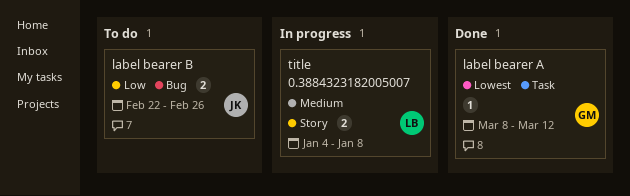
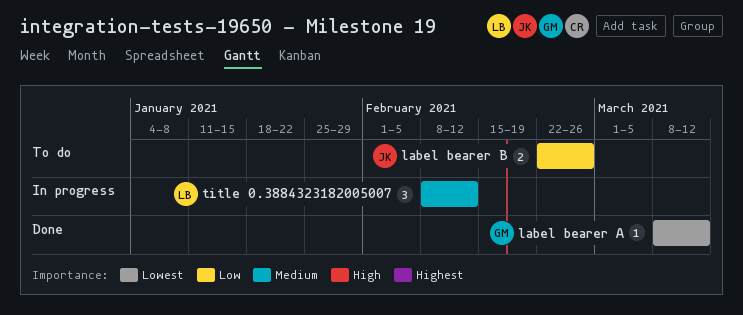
title 0.3884323182005007, estimate: 2 -> 3
title 0.3884323182005007, start: Jan 4 -> Feb 8
title 0.3884323182005007, due: Jan 8 -> Feb 12

